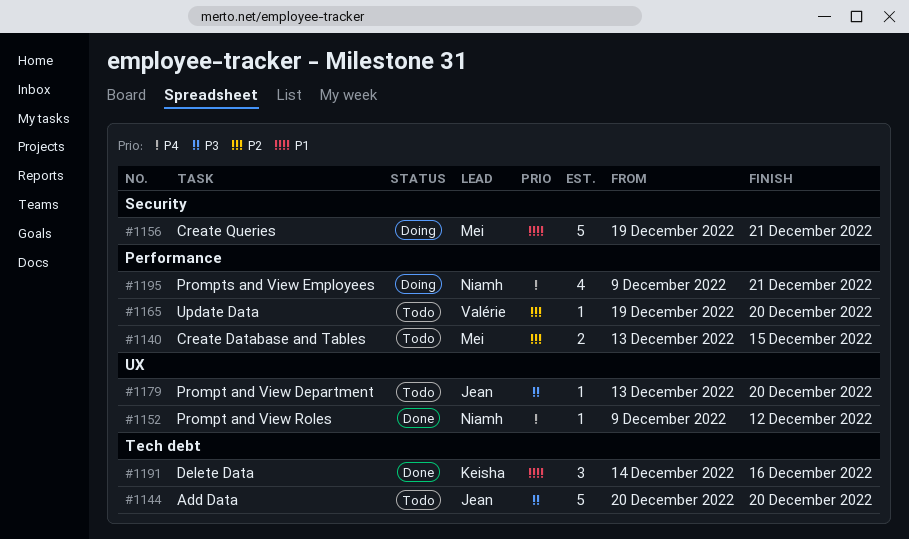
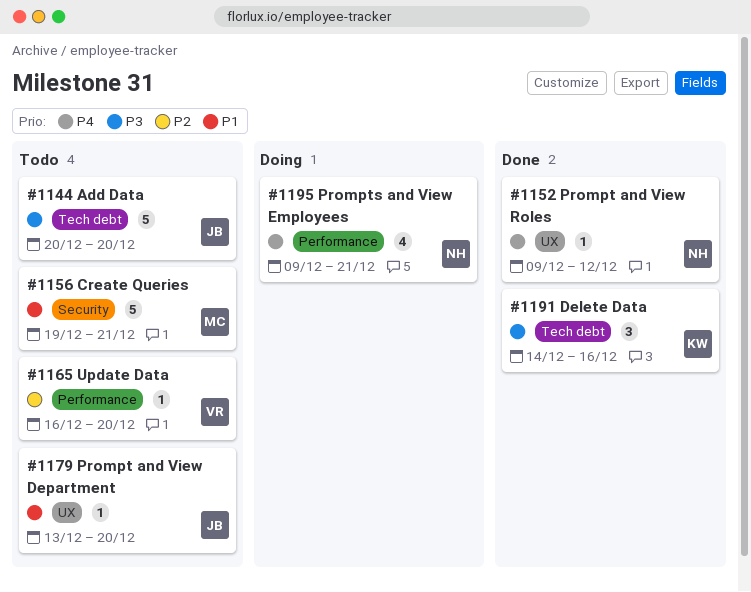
#1140: present -> none
#1156, status: Doing -> Todo
#1165, start: Dec 19 -> Dec 16
#1179, priority: P3 -> P1
#1191, priority: P1 -> P3

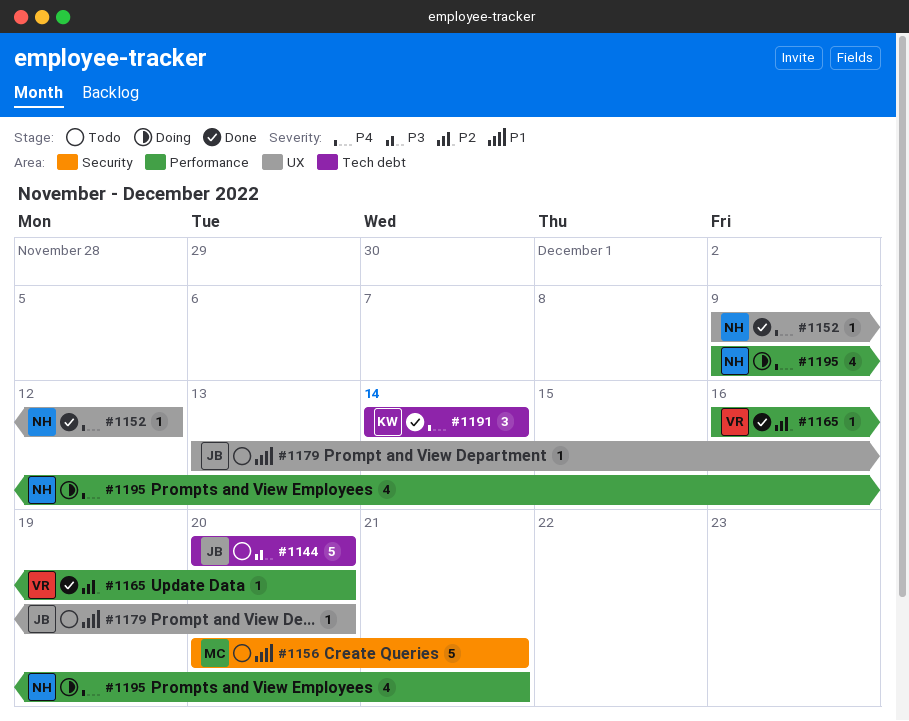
#1156, start: Dec 19 -> Dec 20
#1165, status: Todo -> Done
#1191, priority: P3 -> P4
#1191, due: Dec 16 -> Dec 14

